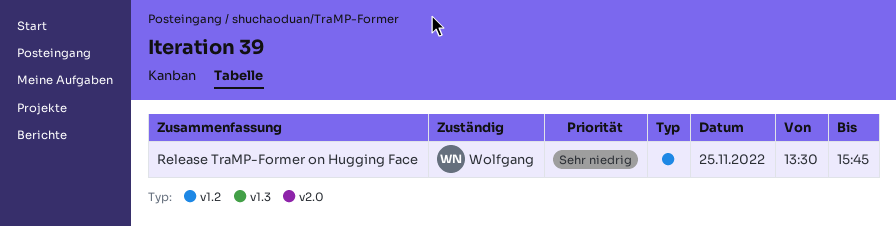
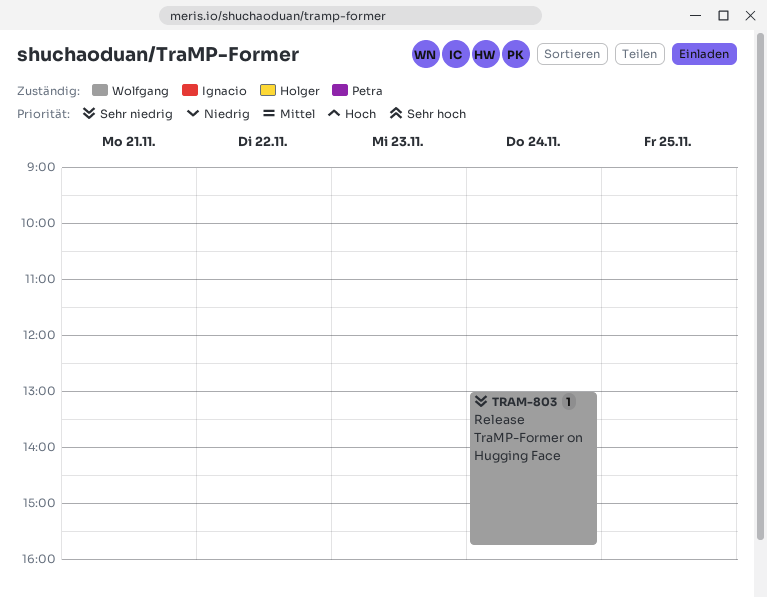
Release TraMP-Former on Hugging Face, day: Nov 25 -> Nov 24
Release TraMP-Former on Hugging Face, begins: 13:30 -> 13:00

